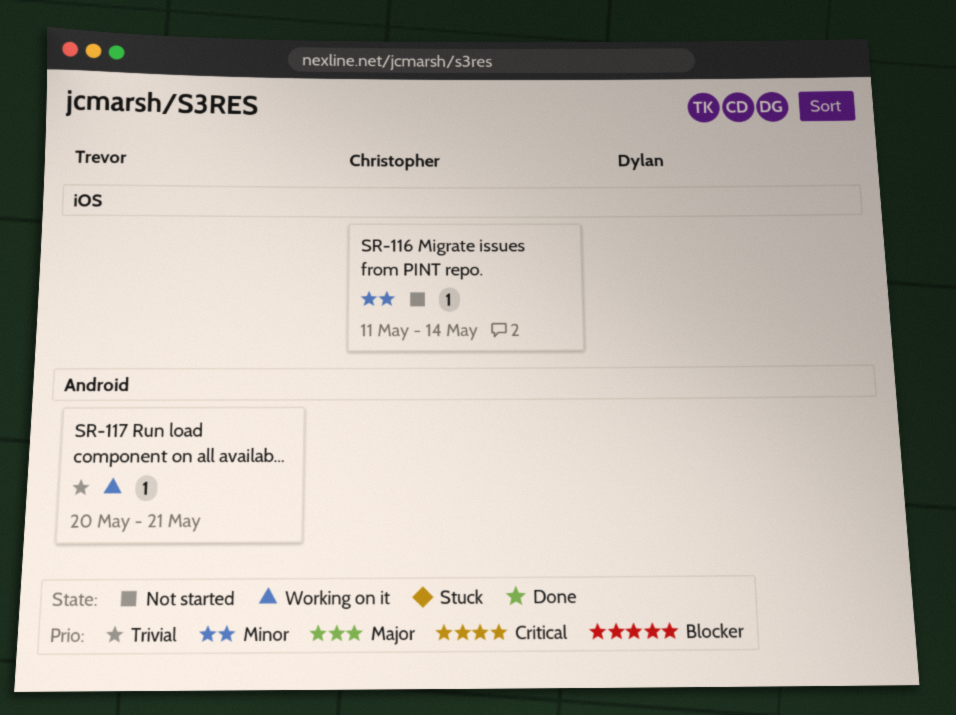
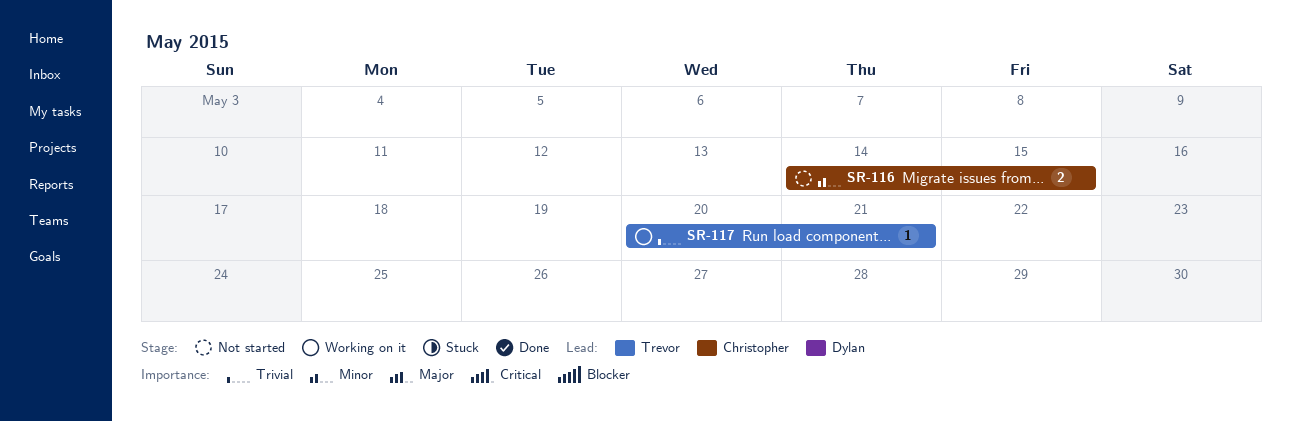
SR-116, estimate: 1 -> 2
SR-116, start: May 11 -> May 14
SR-116, due: May 14 -> May 15

